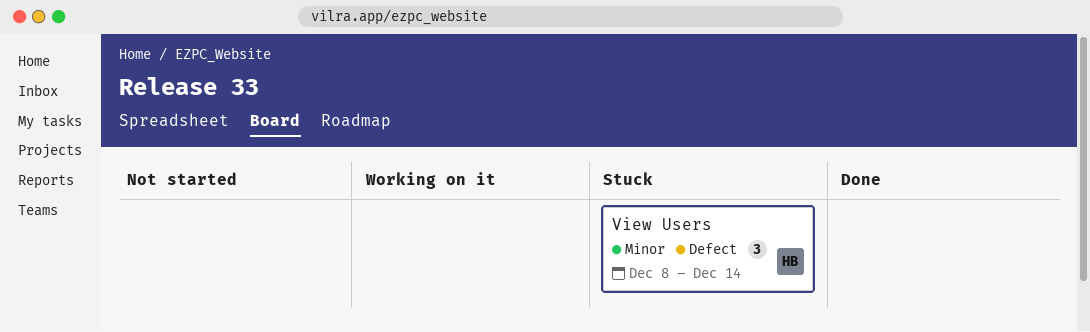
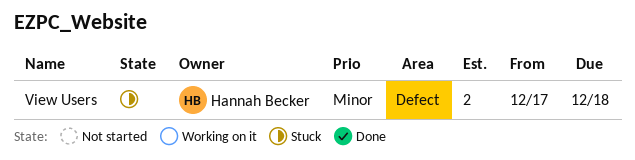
View Users, estimate: 3 -> 2
View Users, start: Dec 8 -> Dec 17
View Users, due: Dec 14 -> Dec 18

